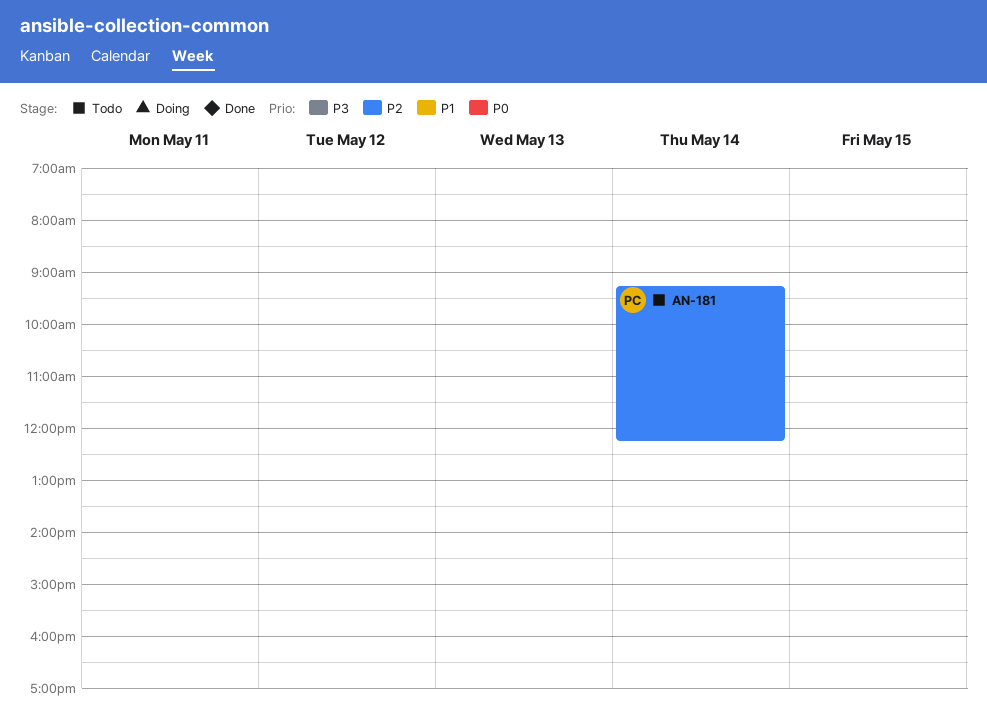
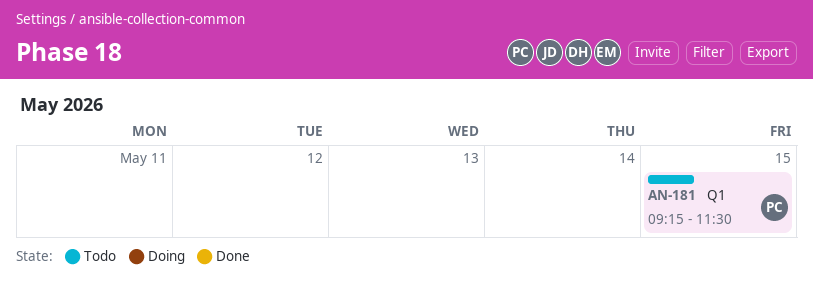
AN-181, day: May 14 -> May 15
AN-181, ends: 12:15 -> 11:30

